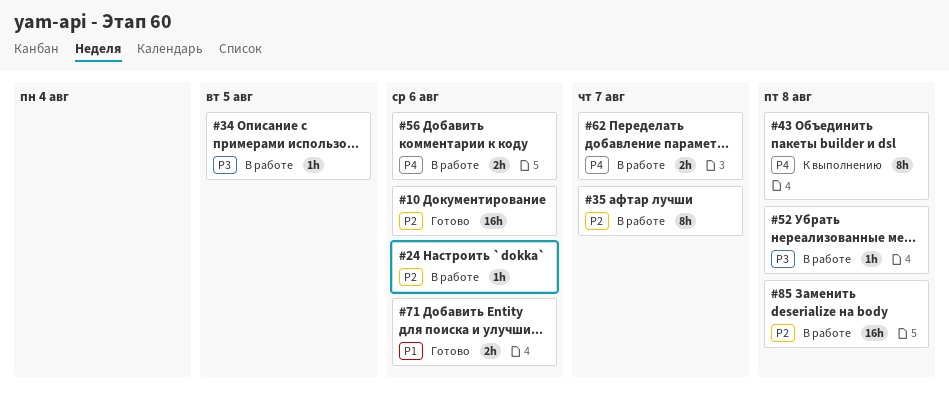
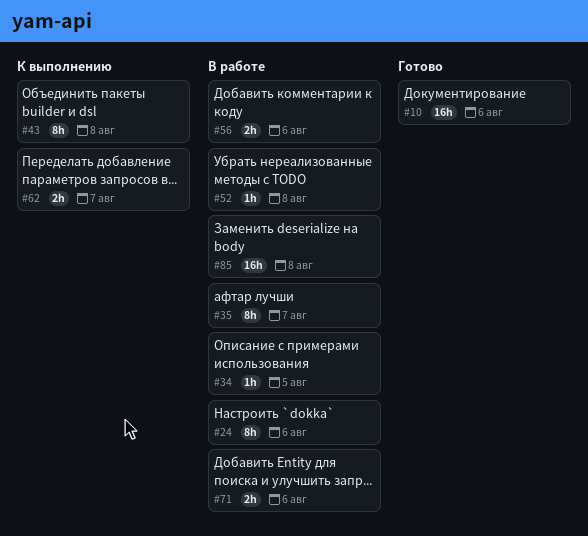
#24, estimate: 1h -> 8h
#62, status: В работе -> К выполнению
#71, status: Готово -> В работе

